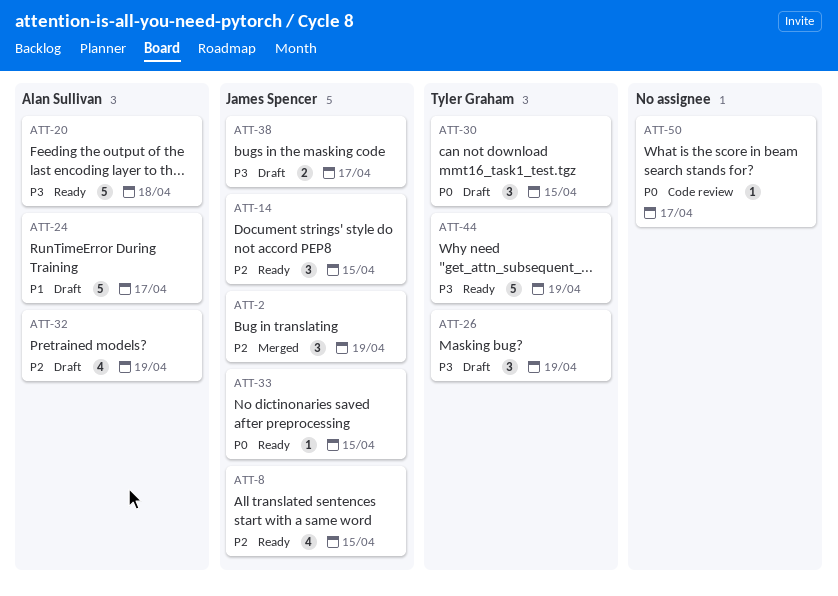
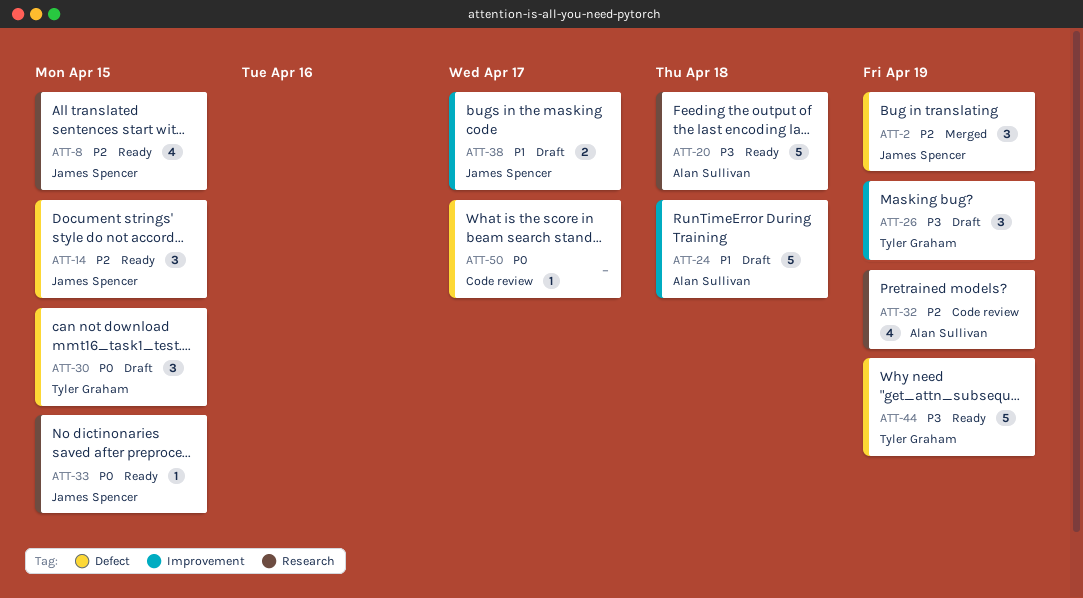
ATT-24, due: Apr 17 -> Apr 18
ATT-32, status: Draft -> Code review
ATT-38, priority: P3 -> P1

